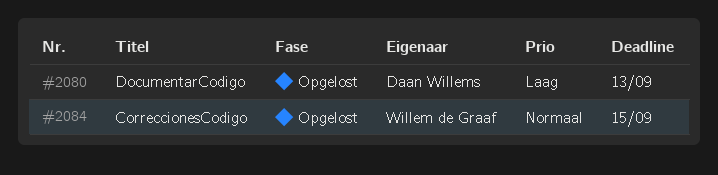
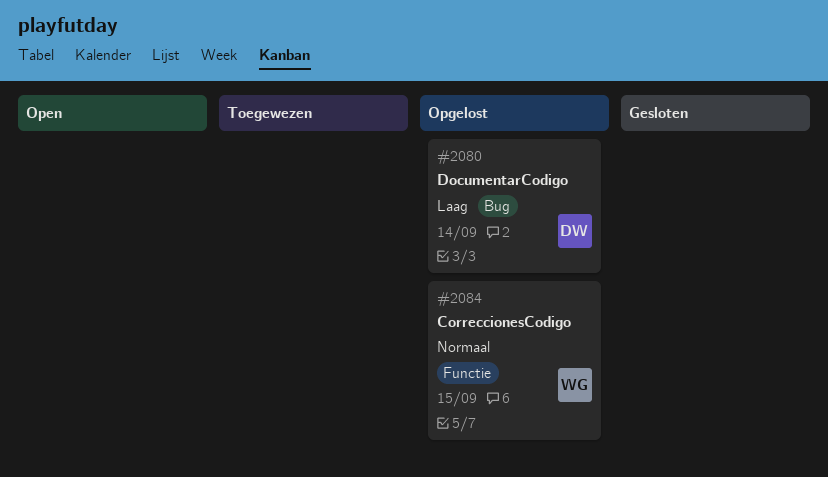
#2080, due: Sep 13 -> Sep 14

